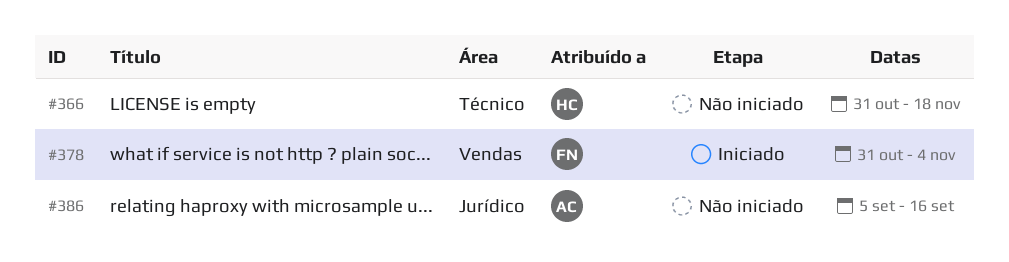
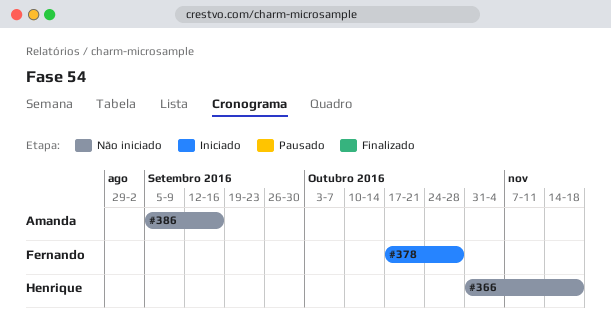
#378, start: Oct 31 -> Oct 17
#378, due: Nov 4 -> Oct 28

